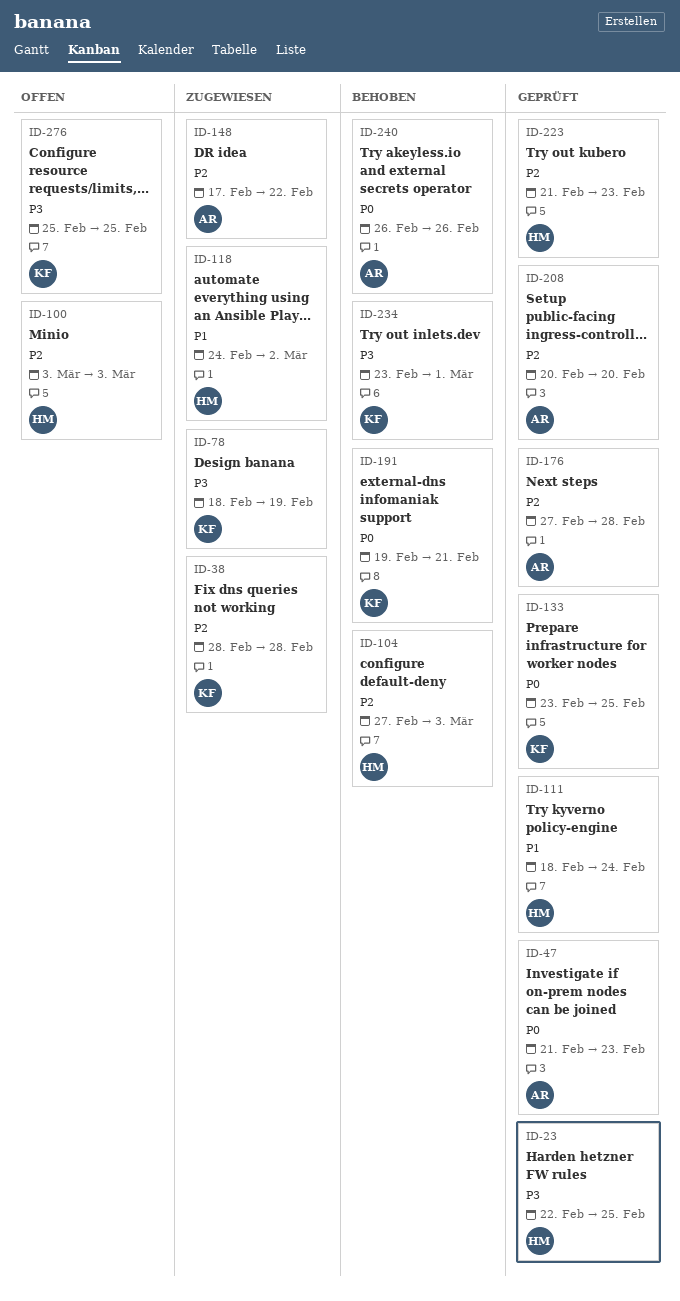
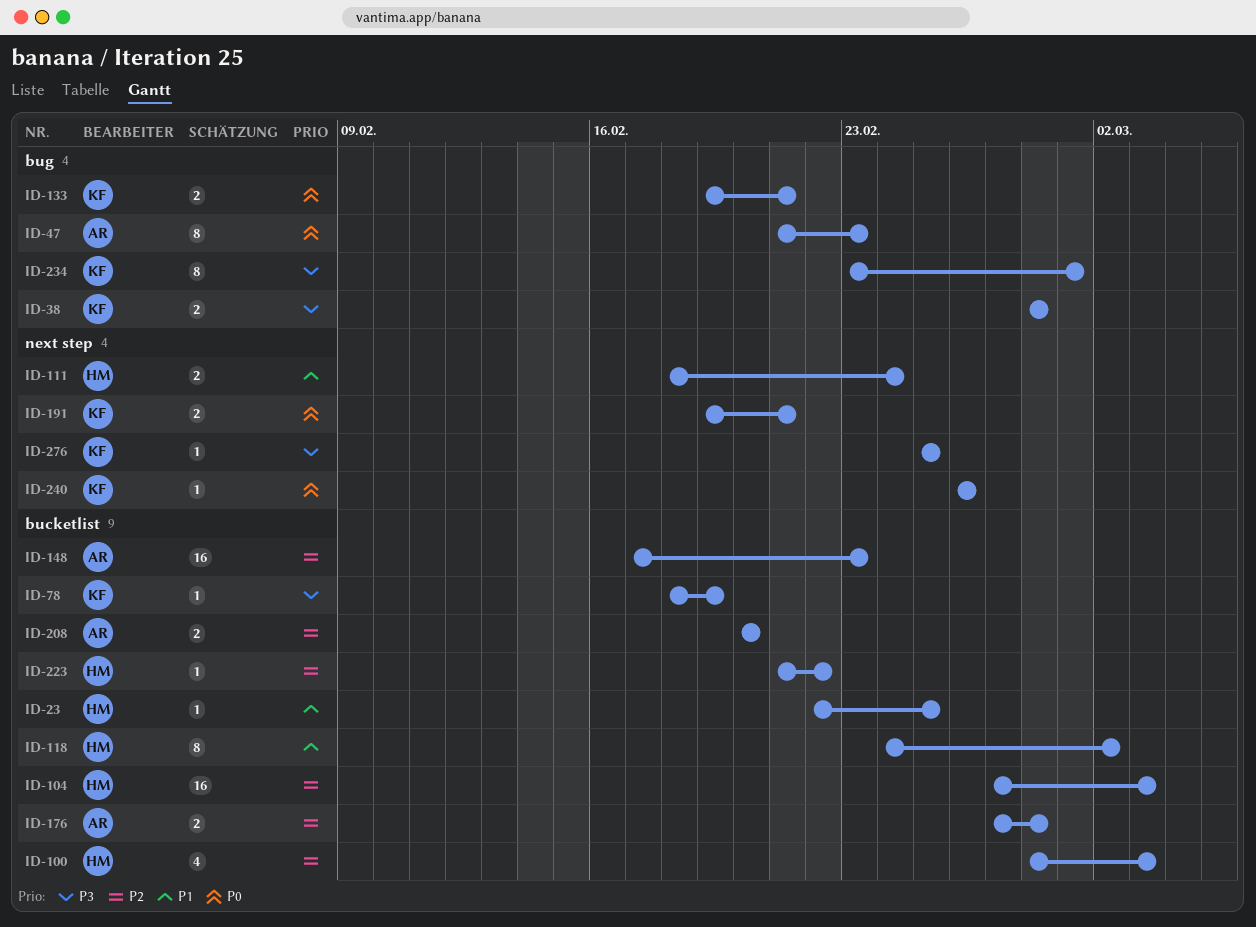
ID-23, priority: P3 -> P1
ID-38, priority: P2 -> P3
ID-100, start: Mar 3 -> Feb 28
ID-133, start: Feb 23 -> Feb 19
ID-133, due: Feb 25 -> Feb 21
ID-148, due: Feb 22 -> Feb 23
ID-223, due: Feb 23 -> Feb 22
ID-240, owner: AR -> KF

